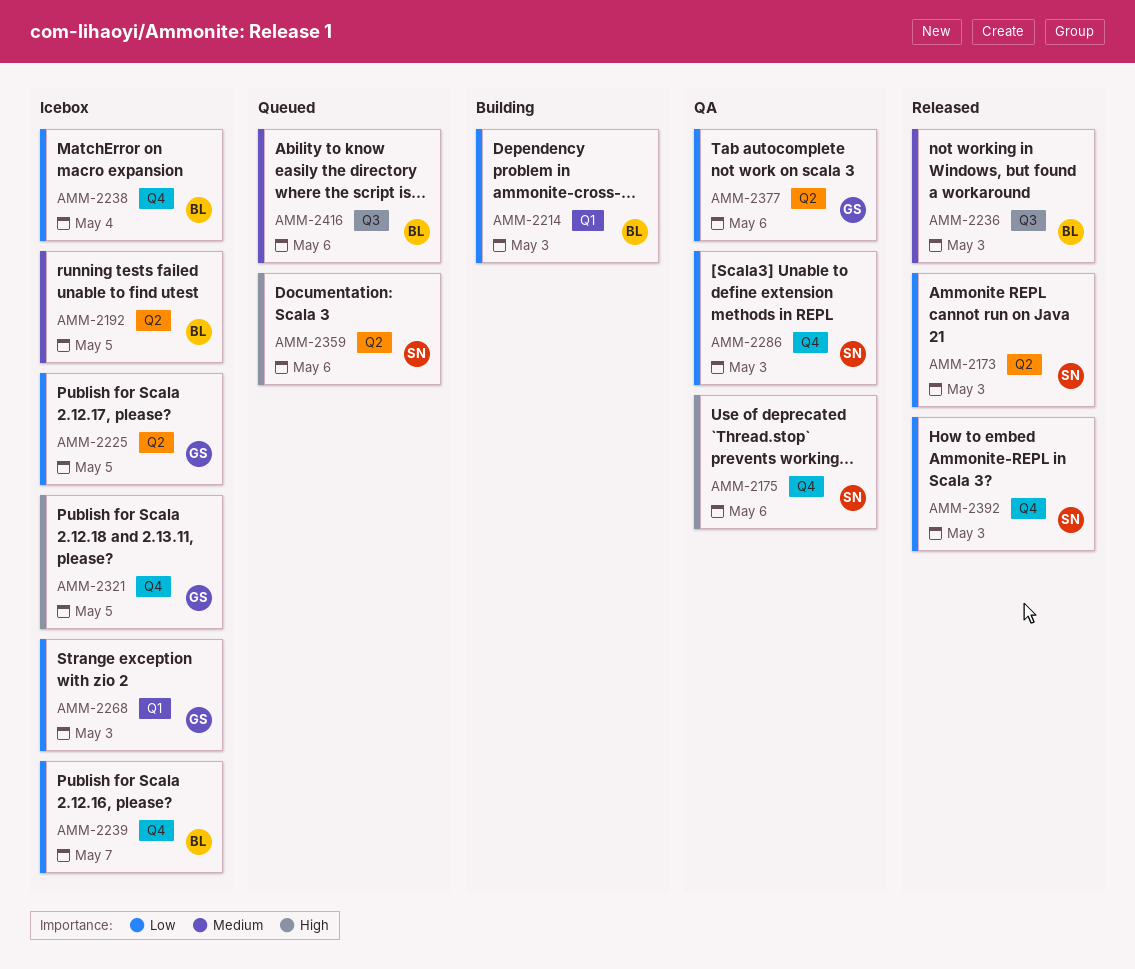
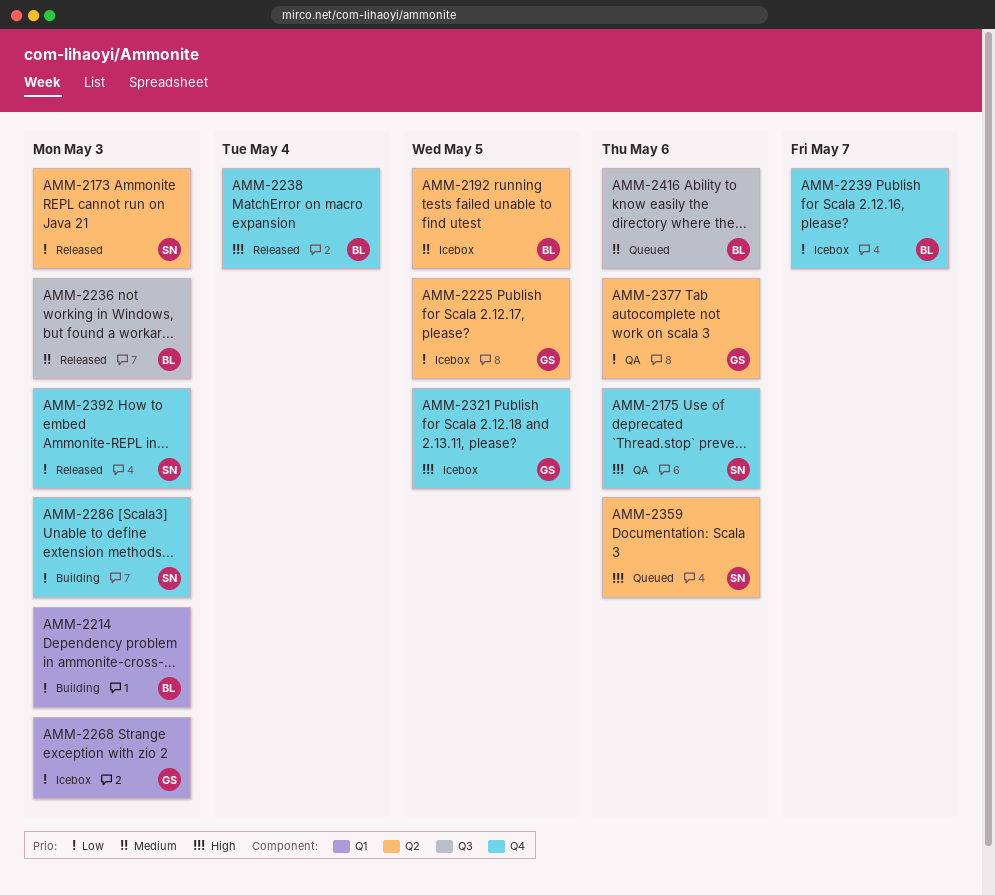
AMM-2238, status: Icebox -> Released
AMM-2238, priority: Low -> High
AMM-2286, status: QA -> Building

